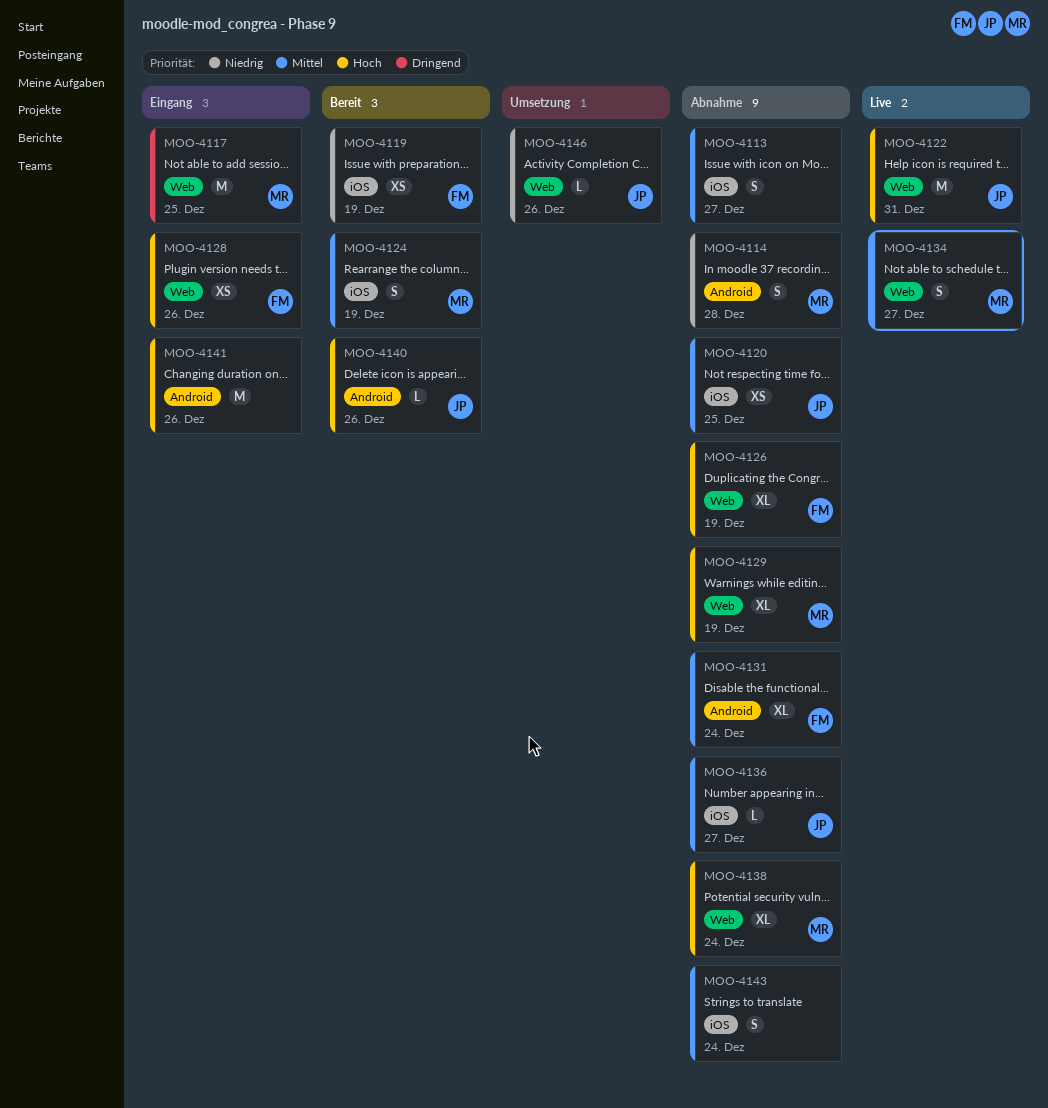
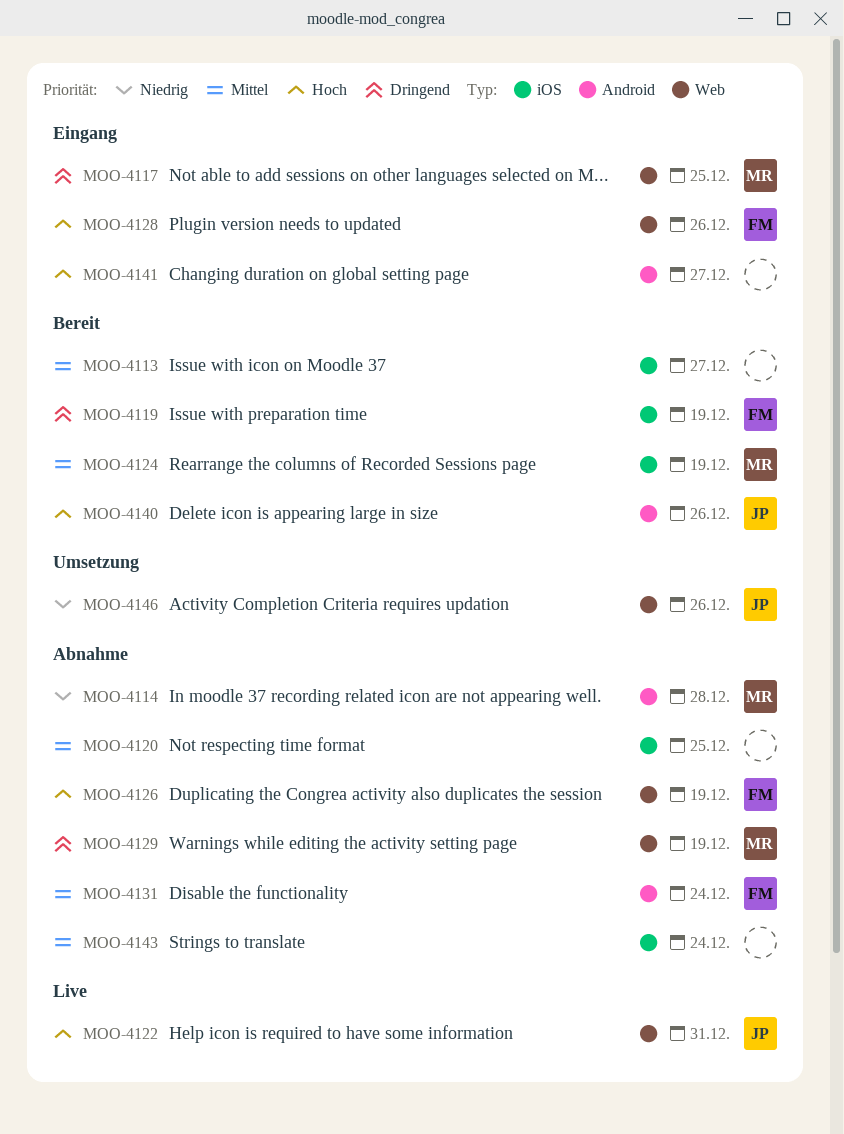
MOO-4113, status: Abnahme -> Bereit
MOO-4119, priority: Niedrig -> Dringend
MOO-4120, owner: JP -> none
MOO-4129, priority: Hoch -> Dringend
MOO-4134: present -> none
MOO-4136: present -> none
MOO-4138: present -> none
MOO-4141, due: Dec 26 -> Dec 27

